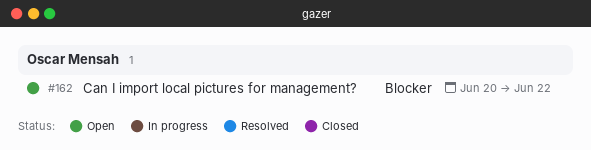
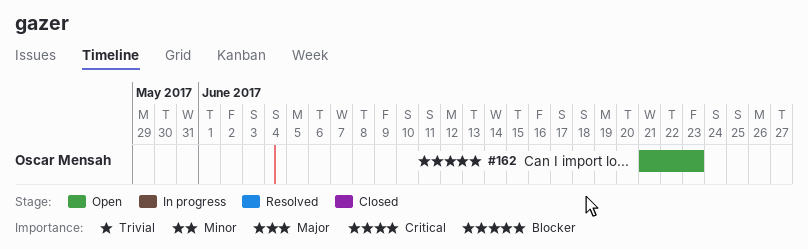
#162, start: Jun 20 -> Jun 21
#162, due: Jun 22 -> Jun 23

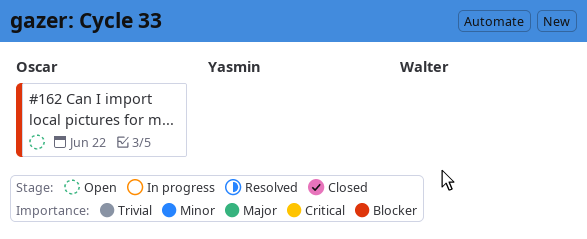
#162, due: Jun 23 -> Jun 22

